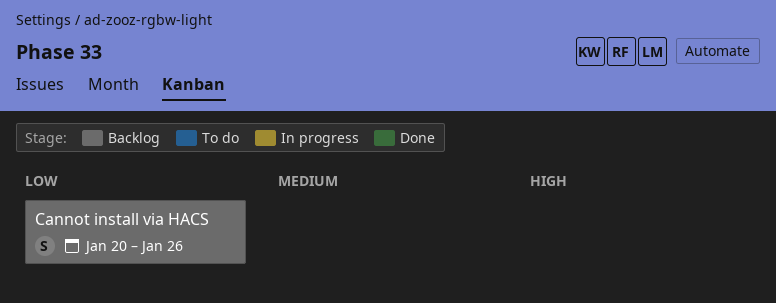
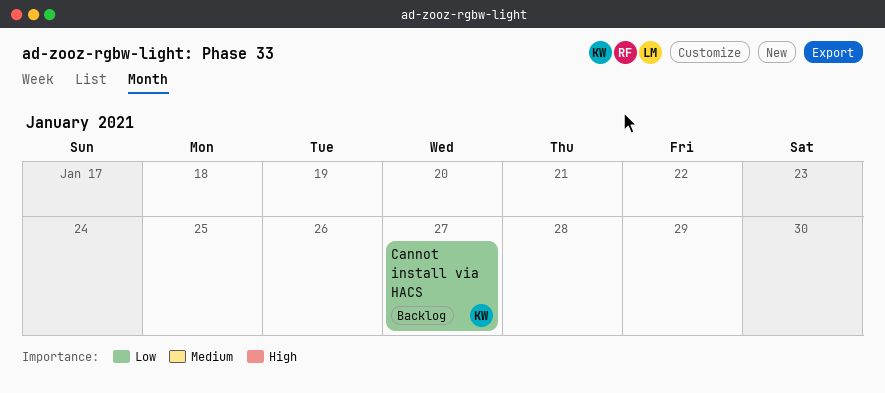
Cannot install via HACS, due: Jan 26 -> Jan 27

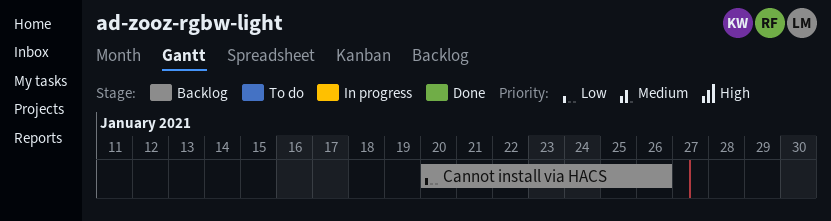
Cannot install via HACS, due: Jan 27 -> Jan 26

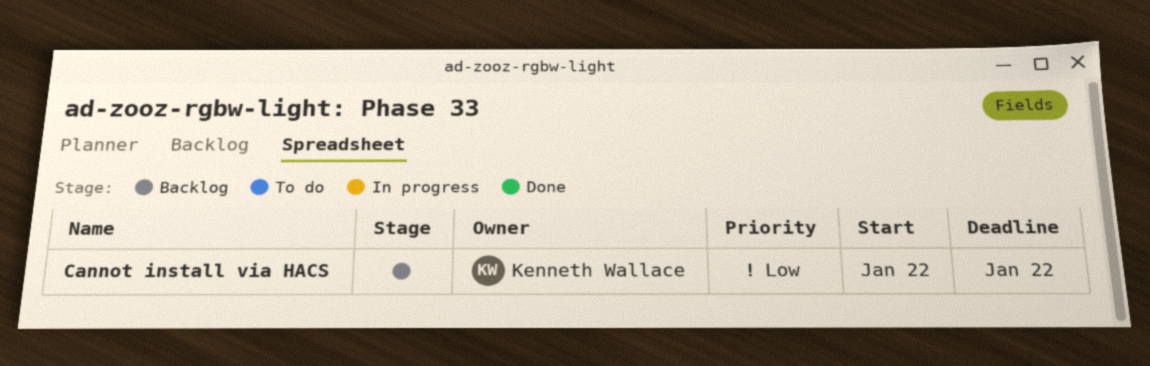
Cannot install via HACS, start: Jan 20 -> Jan 22
Cannot install via HACS, due: Jan 26 -> Jan 22

